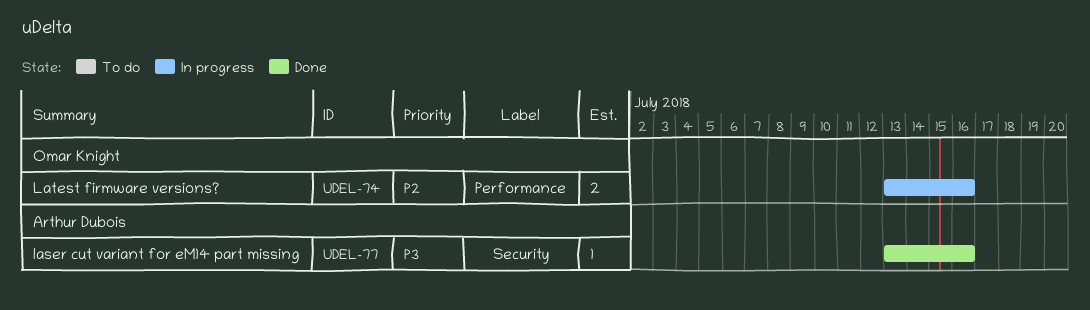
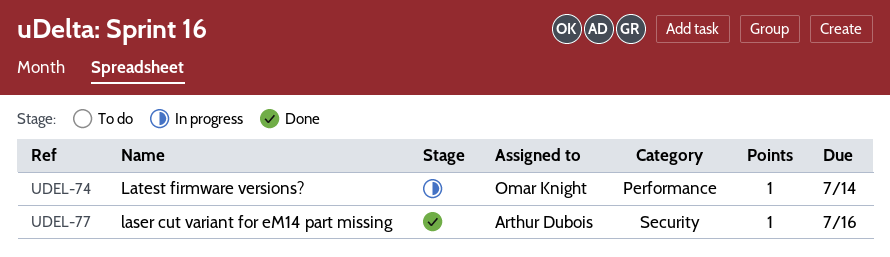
UDEL-74, estimate: 2 -> 1
UDEL-74, due: Jul 16 -> Jul 14

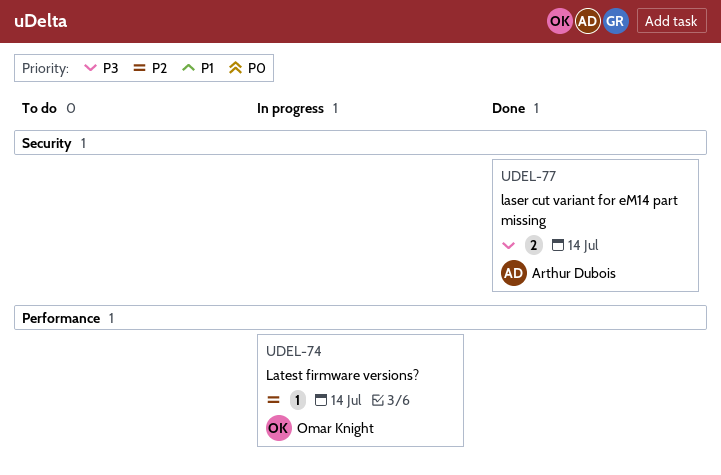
UDEL-77, estimate: 1 -> 2
UDEL-77, due: Jul 16 -> Jul 14

